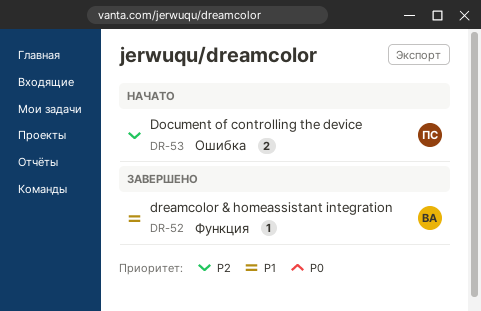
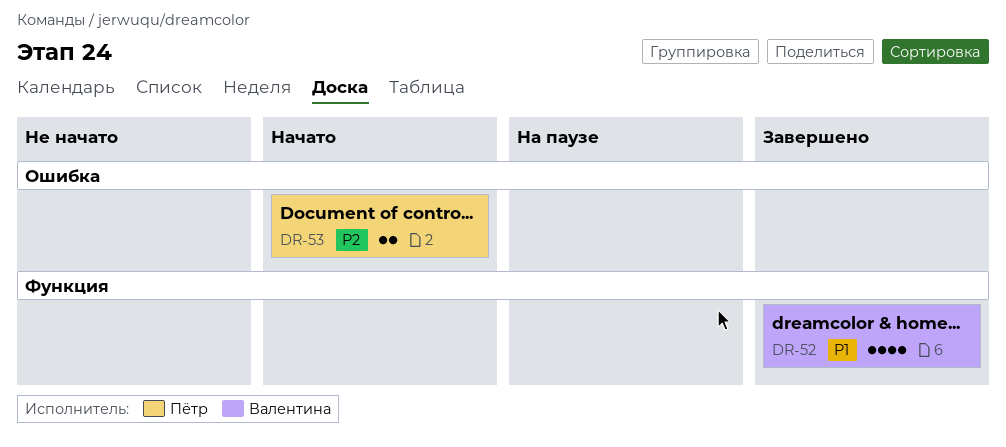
DR-52, estimate: 1 -> 4

